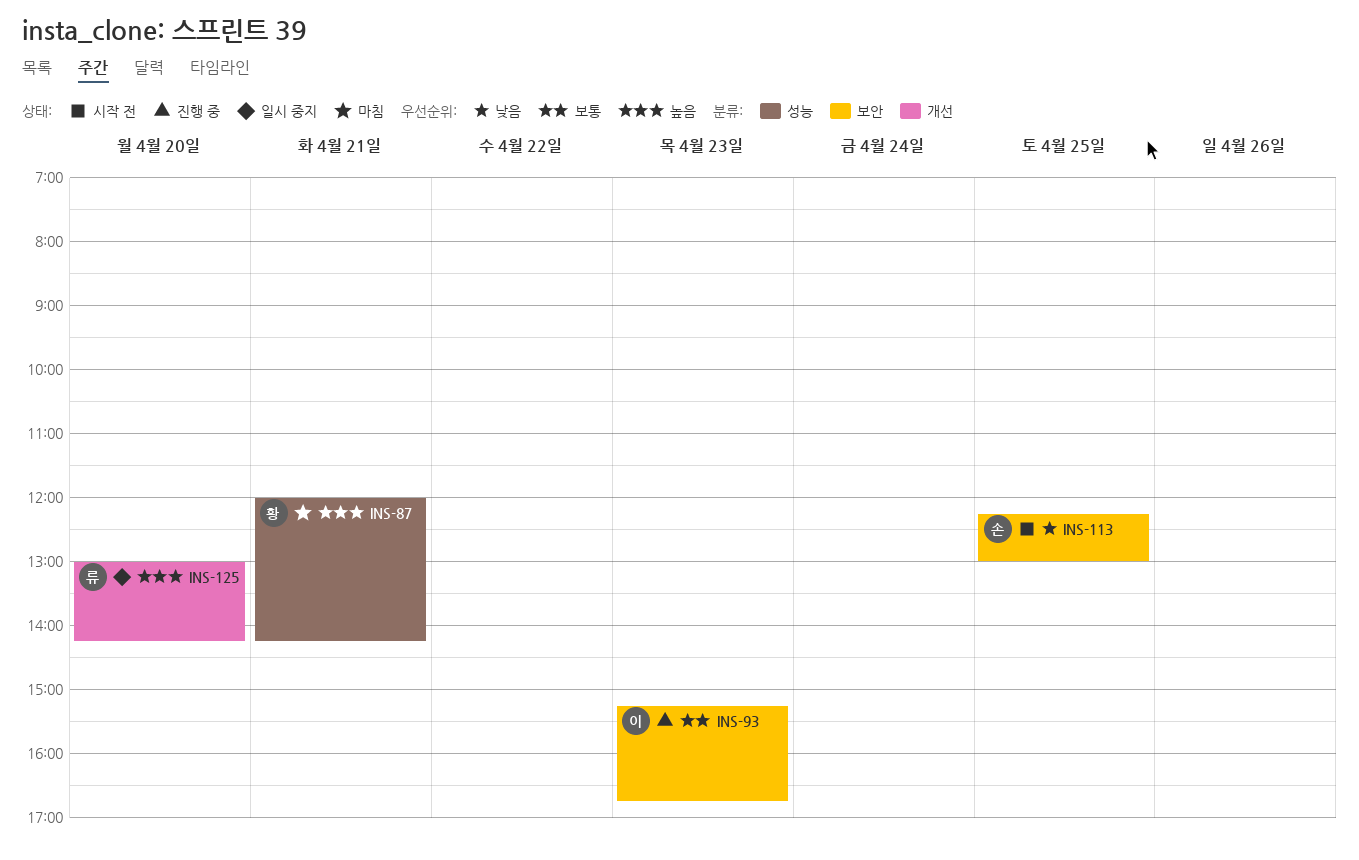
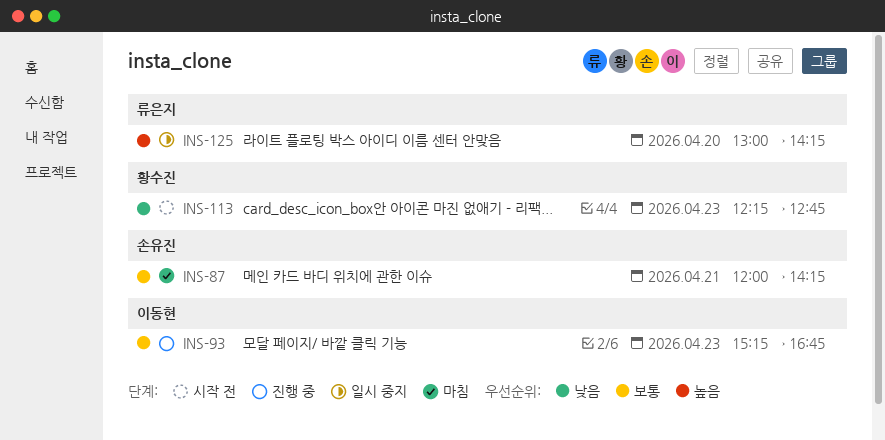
INS-87, owner: 황수진 -> 손유진
INS-87, priority: 높음 -> 보통
INS-113, owner: 손유진 -> 황수진
INS-113, day: Apr 25 -> Apr 23
INS-113, ends: 13:00 -> 12:45

